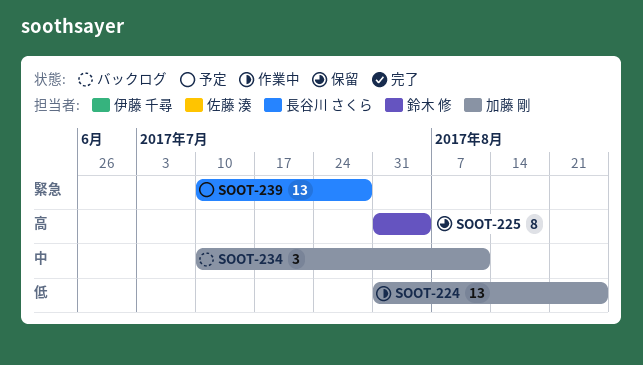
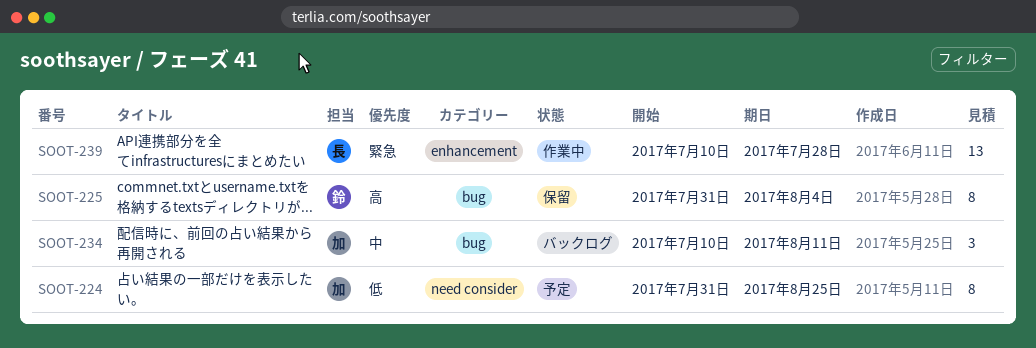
SOOT-224, status: 作業中 -> 予定
SOOT-224, estimate: 13 -> 8
SOOT-239, status: 予定 -> 作業中

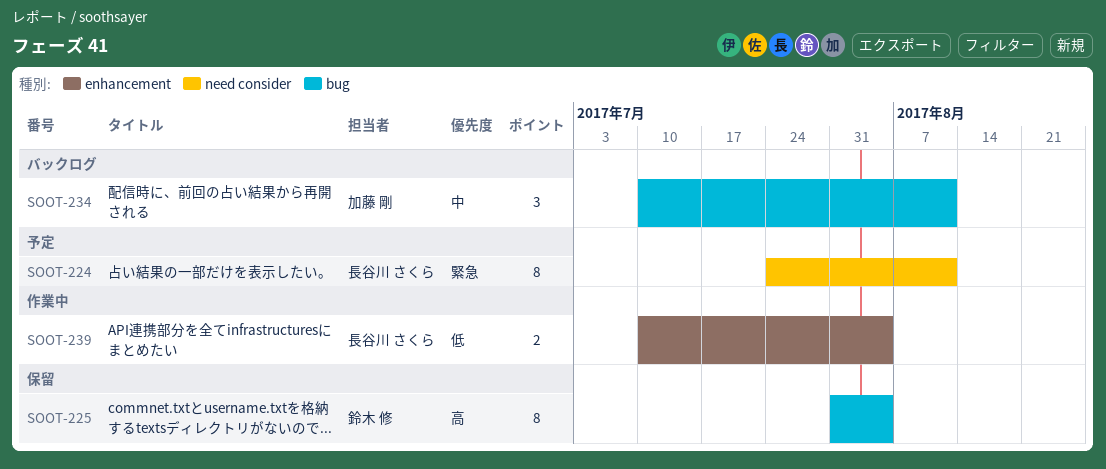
SOOT-224, owner: 加藤 剛 -> 長谷川 さくら
SOOT-224, priority: 低 -> 緊急
SOOT-224, start: Jul 31 -> Jul 24
SOOT-224, due: Aug 25 -> Aug 11
SOOT-239, priority: 緊急 -> 低
SOOT-239, estimate: 13 -> 2
SOOT-239, due: Jul 28 -> Aug 4

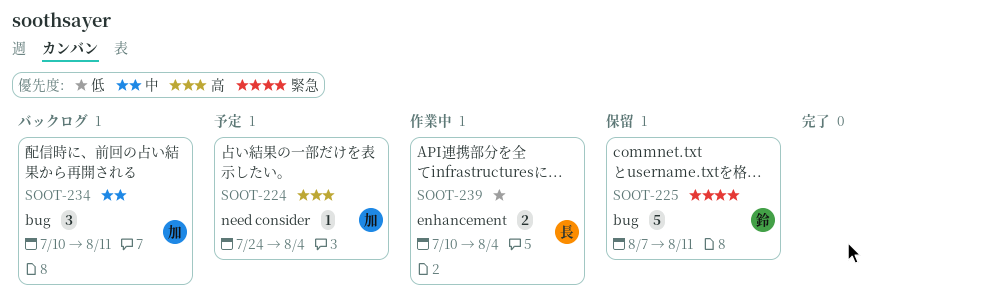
SOOT-224, owner: 長谷川 さくら -> 加藤 剛
SOOT-224, priority: 緊急 -> 高
SOOT-224, estimate: 8 -> 1
SOOT-224, due: Aug 11 -> Aug 4
SOOT-225, priority: 高 -> 緊急
SOOT-225, estimate: 8 -> 5
SOOT-225, start: Jul 31 -> Aug 7
SOOT-225, due: Aug 4 -> Aug 11

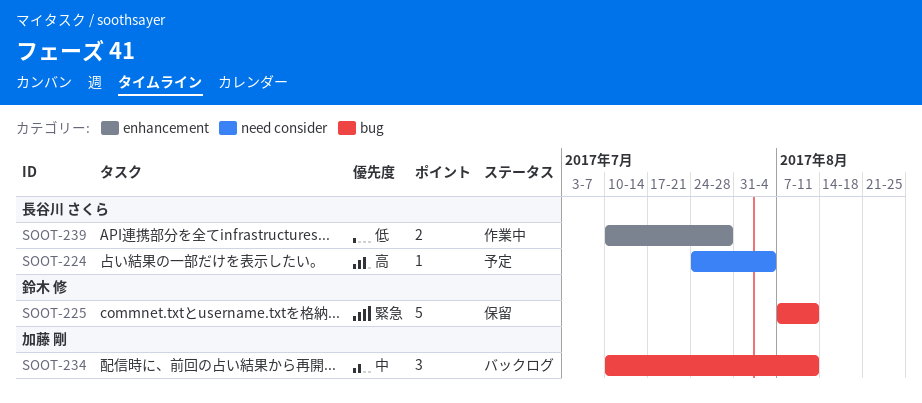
SOOT-224, owner: 加藤 剛 -> 長谷川 さくら
SOOT-239, due: Aug 4 -> Jul 28

